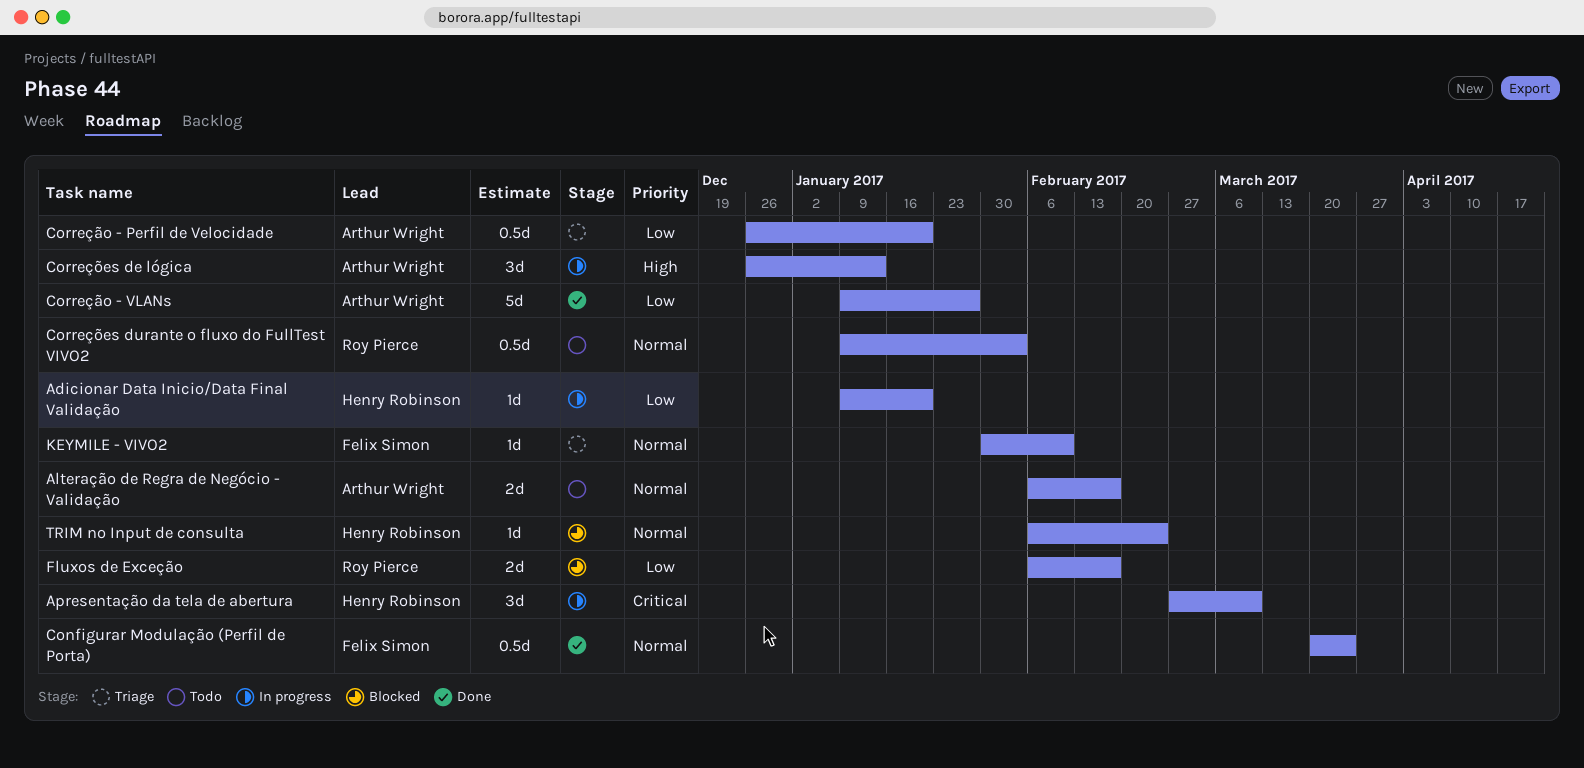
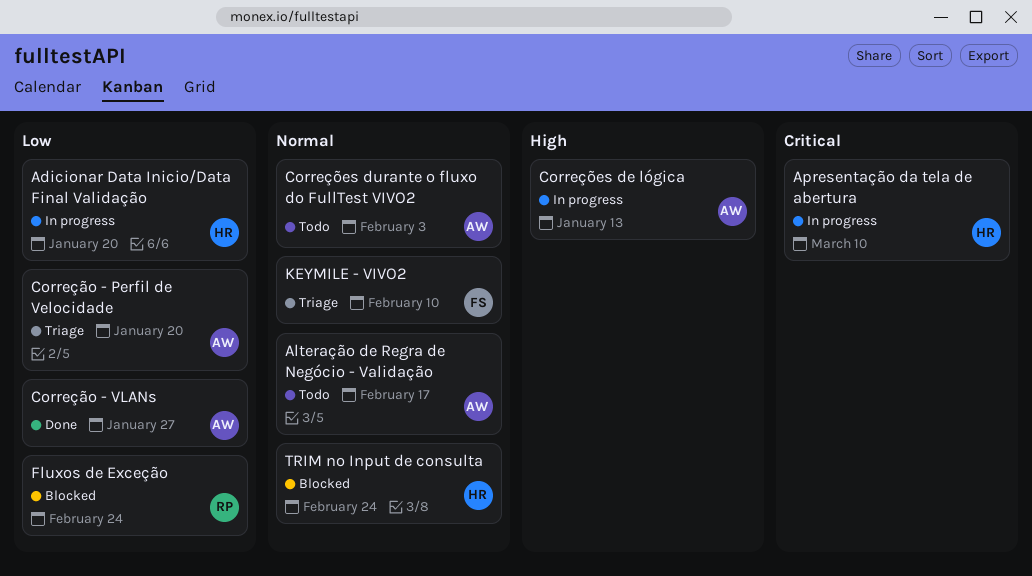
Configurar Modulação (Perfil de Porta): present -> none
Correções durante o fluxo do FullTest VIVO2, owner: Roy Pierce -> Arthur Wright
Fluxos de Exceção, due: Feb 17 -> Feb 24

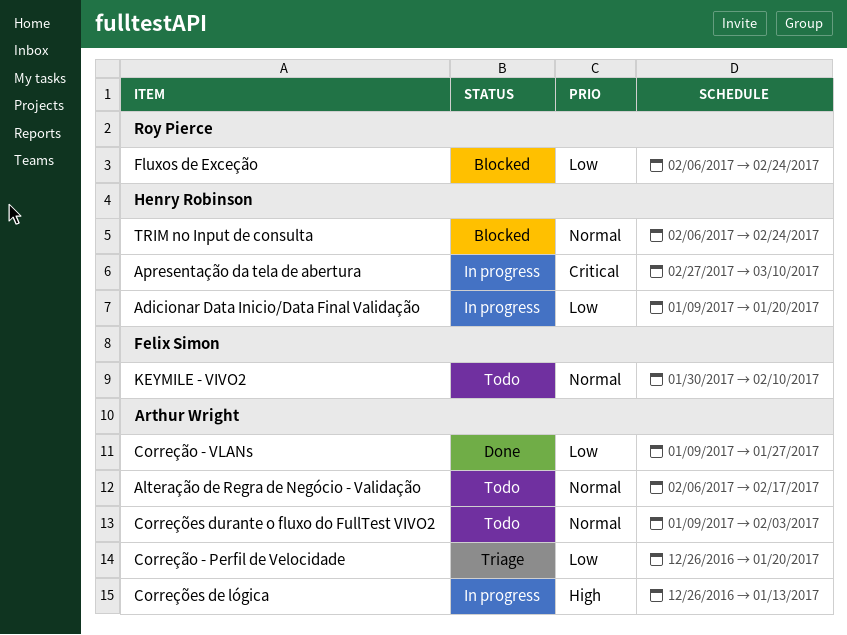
KEYMILE - VIVO2, status: Triage -> Todo

